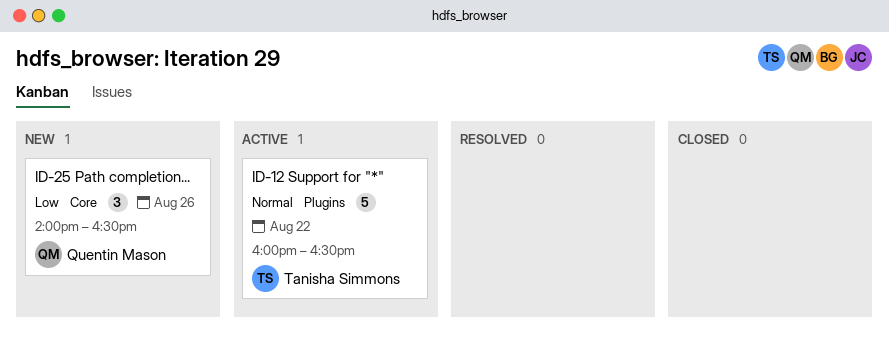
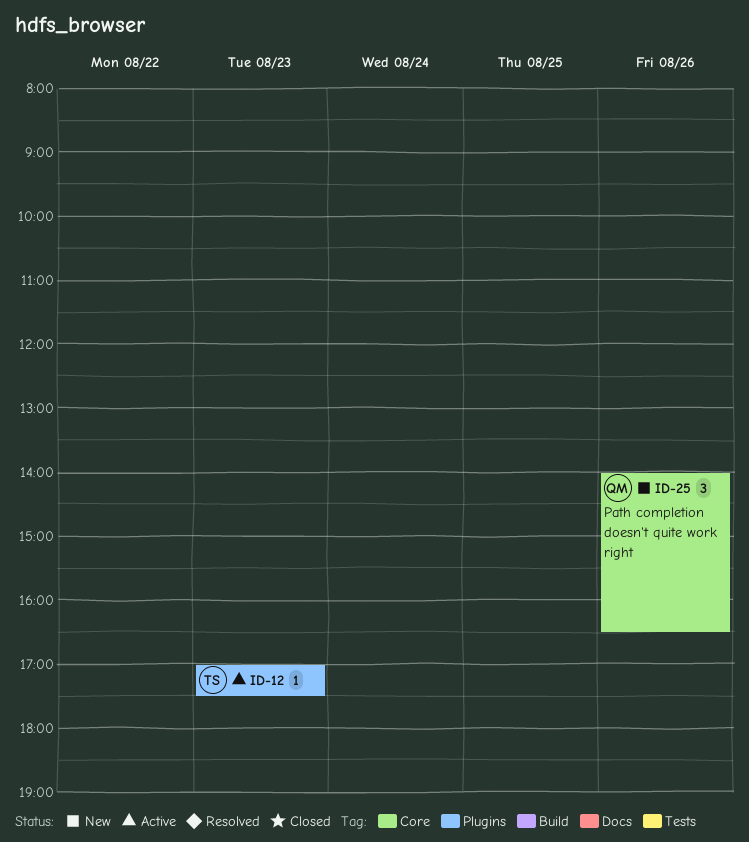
ID-12, estimate: 5 -> 1
ID-12, day: Aug 22 -> Aug 23
ID-12, begins: 16:00 -> 17:00
ID-12, ends: 16:30 -> 17:30

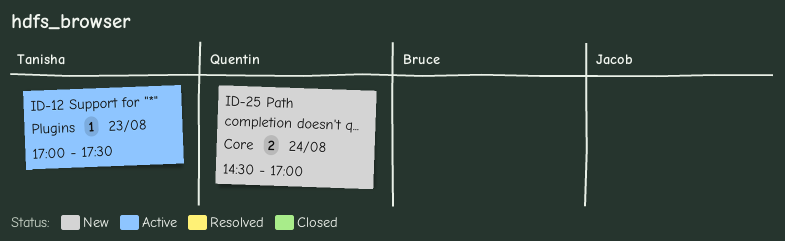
ID-25, estimate: 3 -> 2
ID-25, day: Aug 26 -> Aug 24
ID-25, begins: 14:00 -> 14:30
ID-25, ends: 16:30 -> 17:00

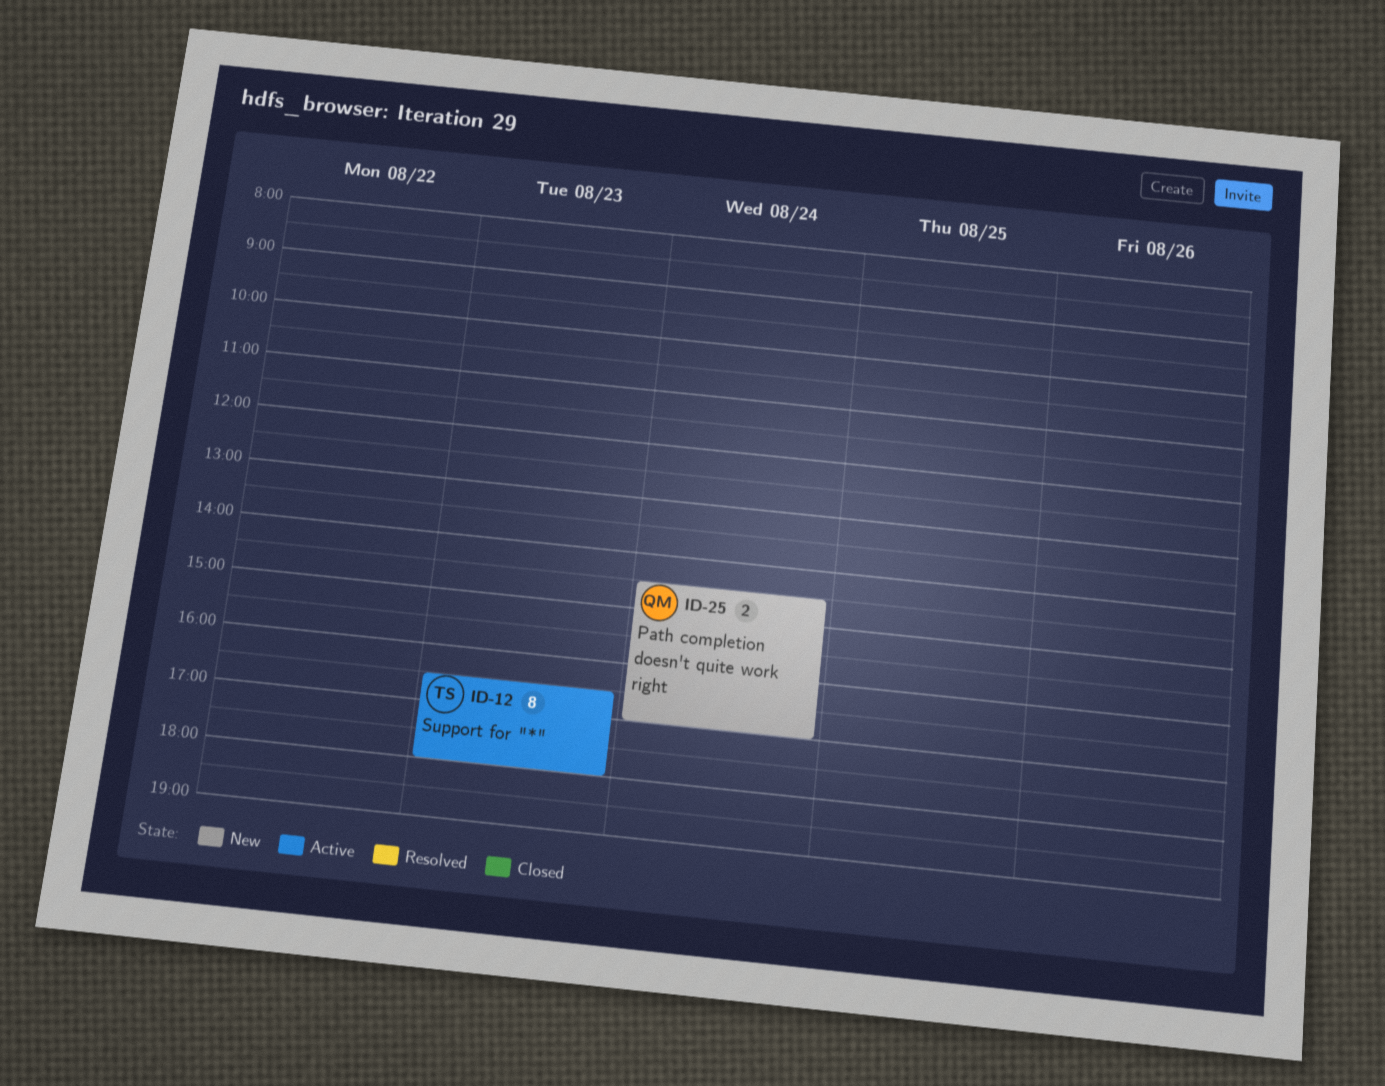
ID-12, estimate: 1 -> 8
ID-12, begins: 17:00 -> 16:30
ID-12, ends: 17:30 -> 18:00

